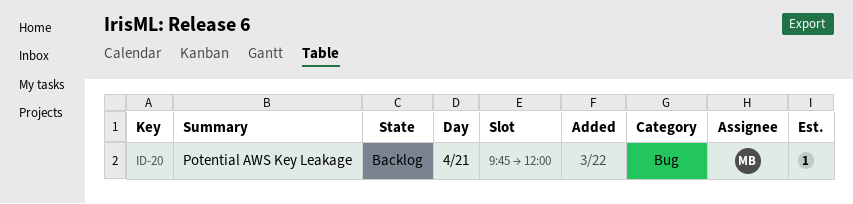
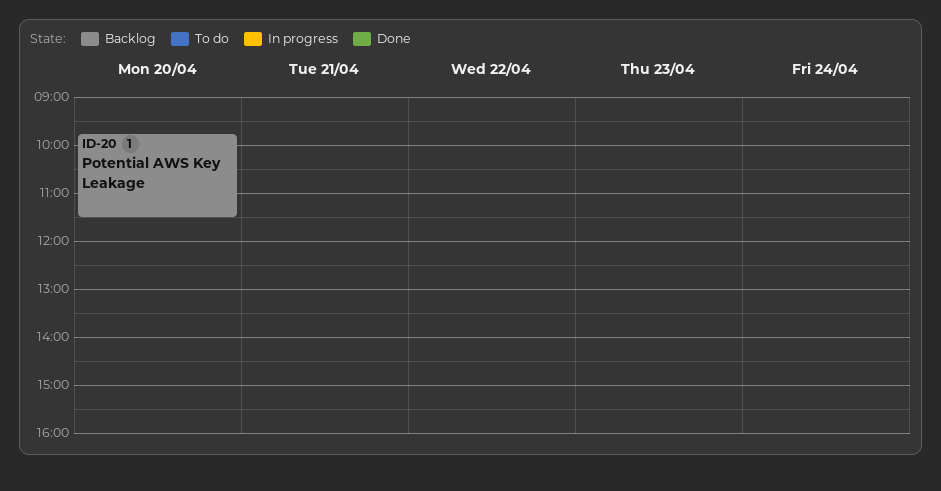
ID-20, day: Apr 21 -> Apr 20
ID-20, ends: 12:00 -> 11:30

